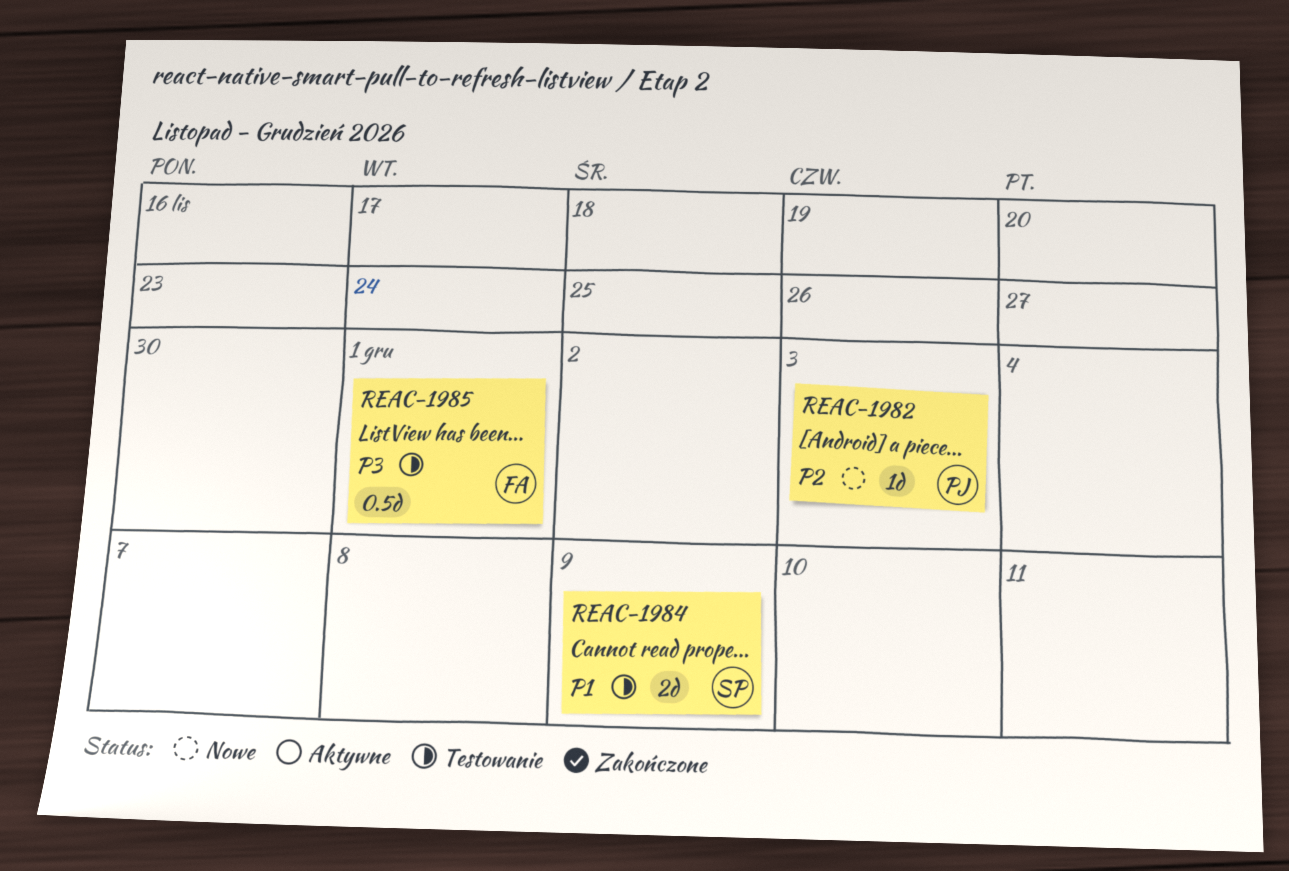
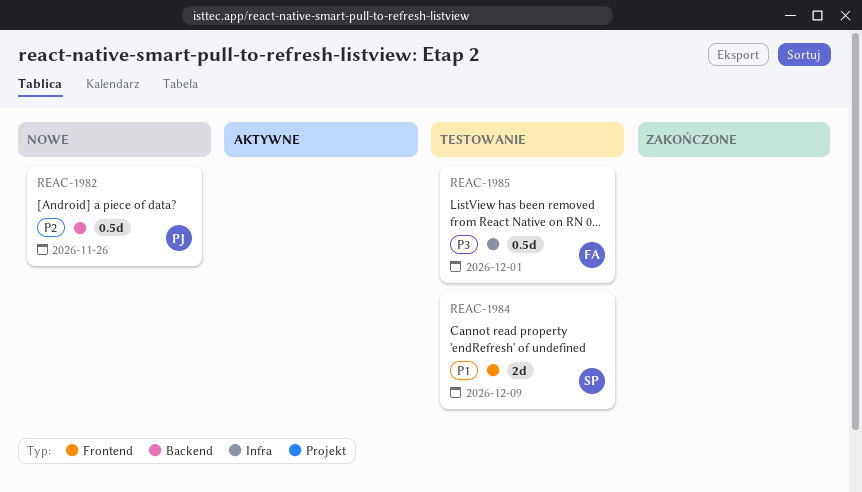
REAC-1982, estimate: 1d -> 0.5d
REAC-1982, due: Dec 3 -> Nov 26

